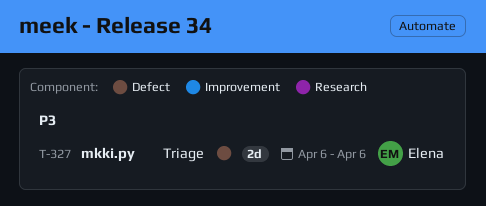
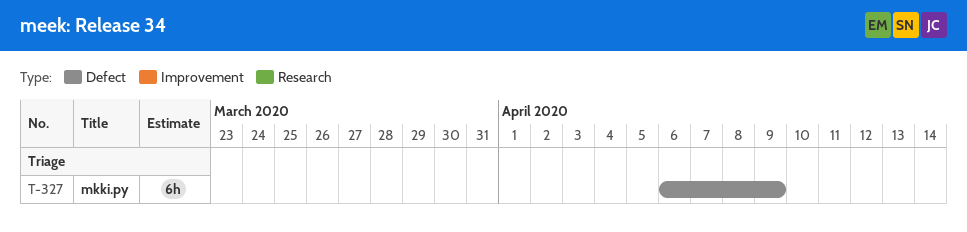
T-327, estimate: 2d -> 6h
T-327, due: Apr 6 -> Apr 9

